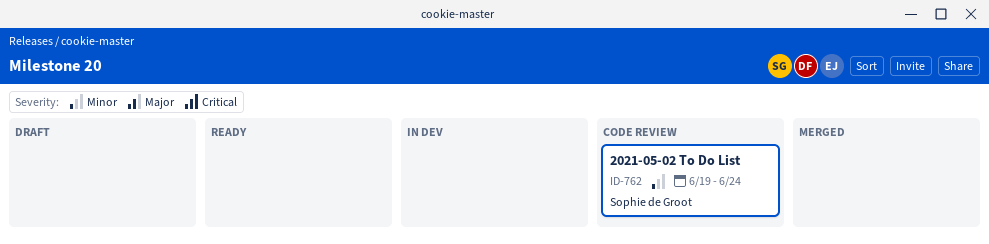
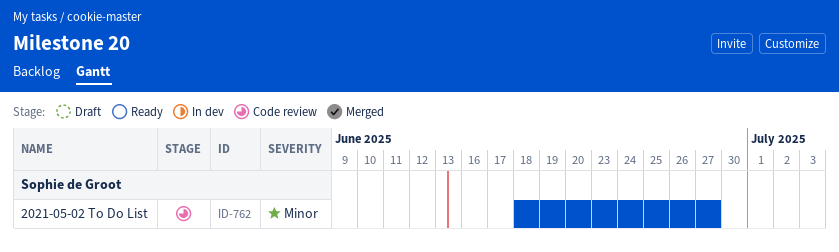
ID-762, start: Jun 19 -> Jun 18
ID-762, due: Jun 24 -> Jun 27

